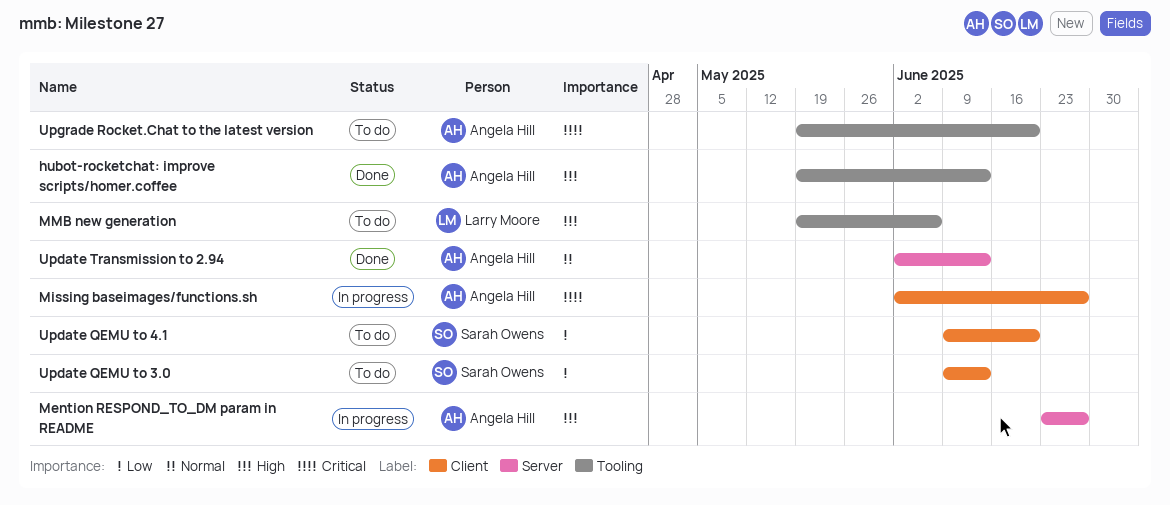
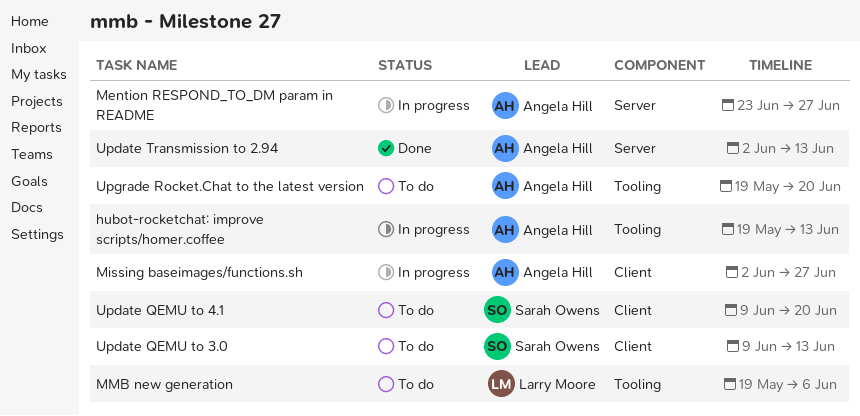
hubot-rocketchat: improve scripts/homer.coffee, status: Done -> In progress

